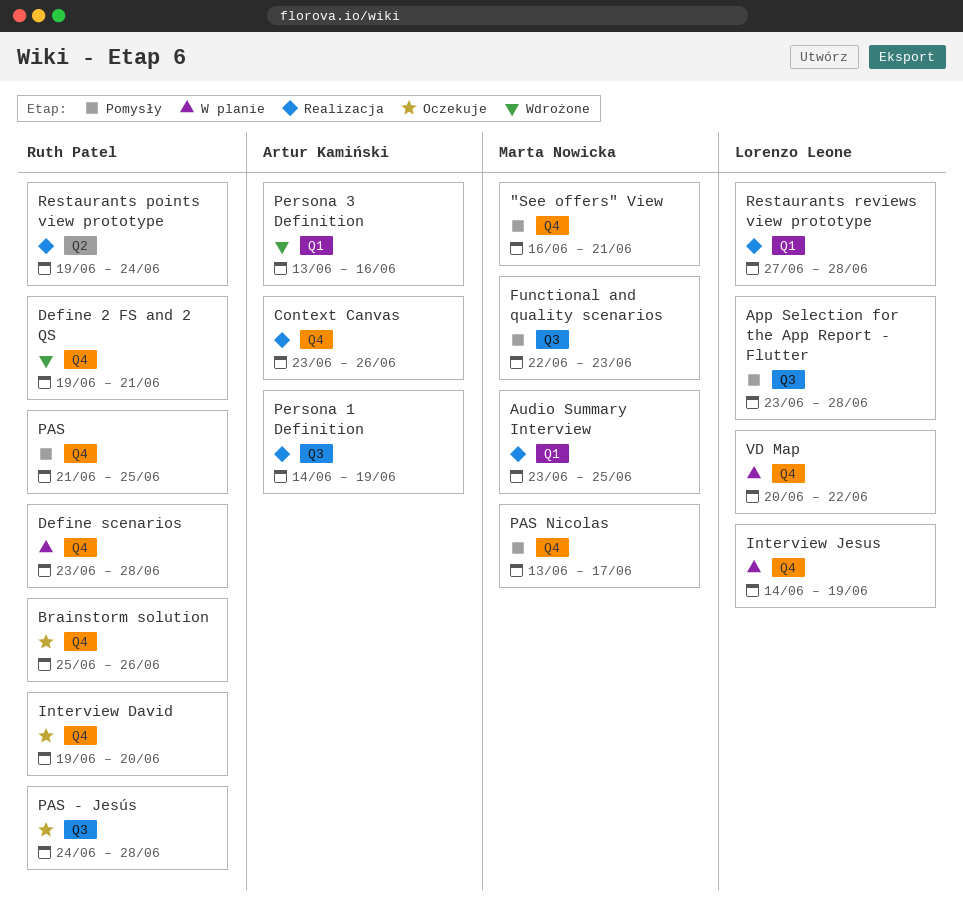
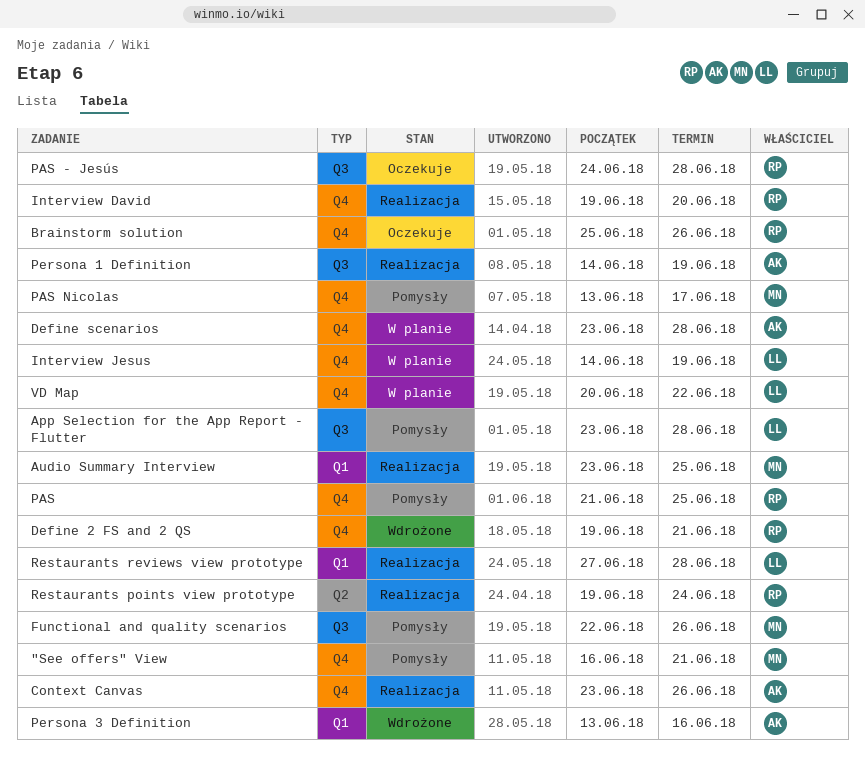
Define scenarios, owner: Ruth Patel -> Artur Kamiński
Functional and quality scenarios, due: Jun 23 -> Jun 26
Interview David, status: Oczekuje -> Realizacja

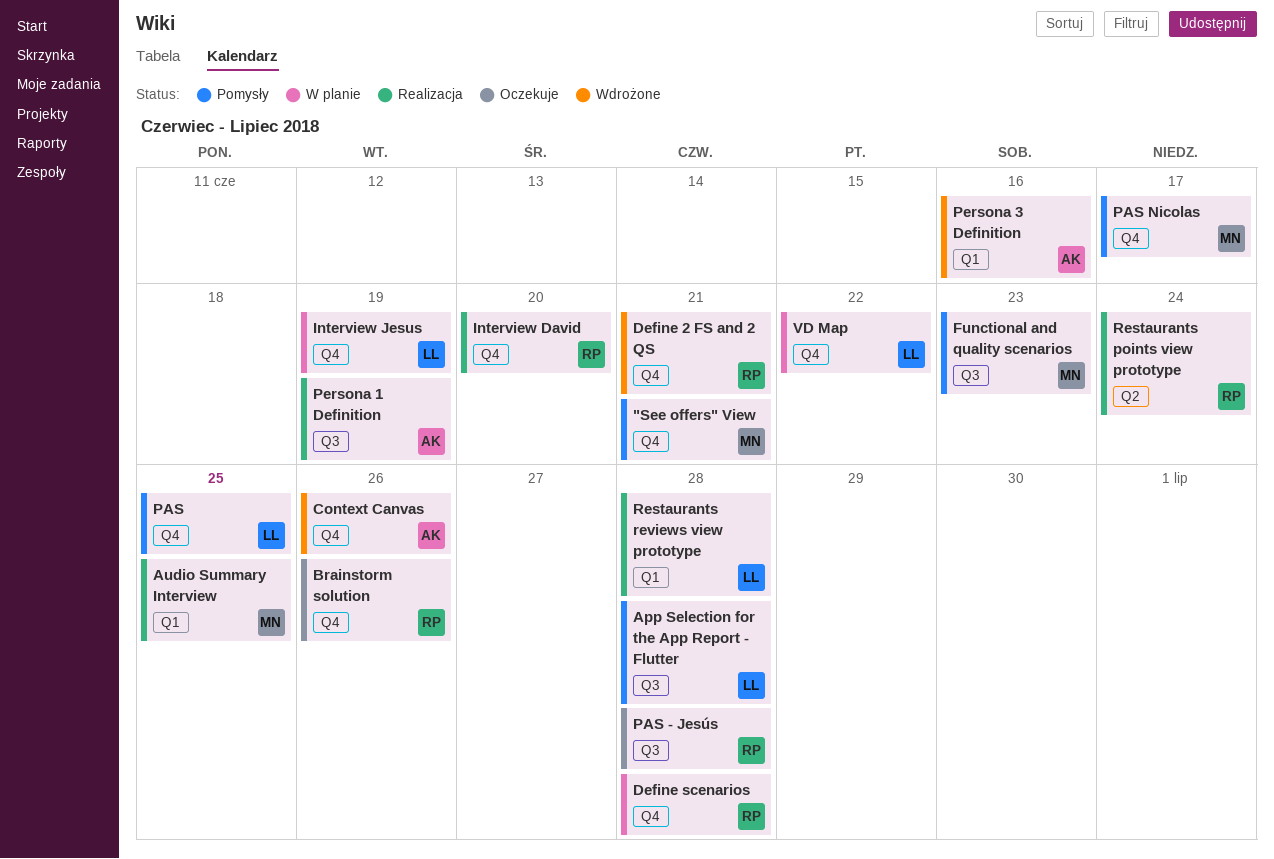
Context Canvas, status: Realizacja -> Wdrożone
Define scenarios, owner: AK -> RP
Functional and quality scenarios, due: Jun 26 -> Jun 23
PAS, owner: RP -> LL

